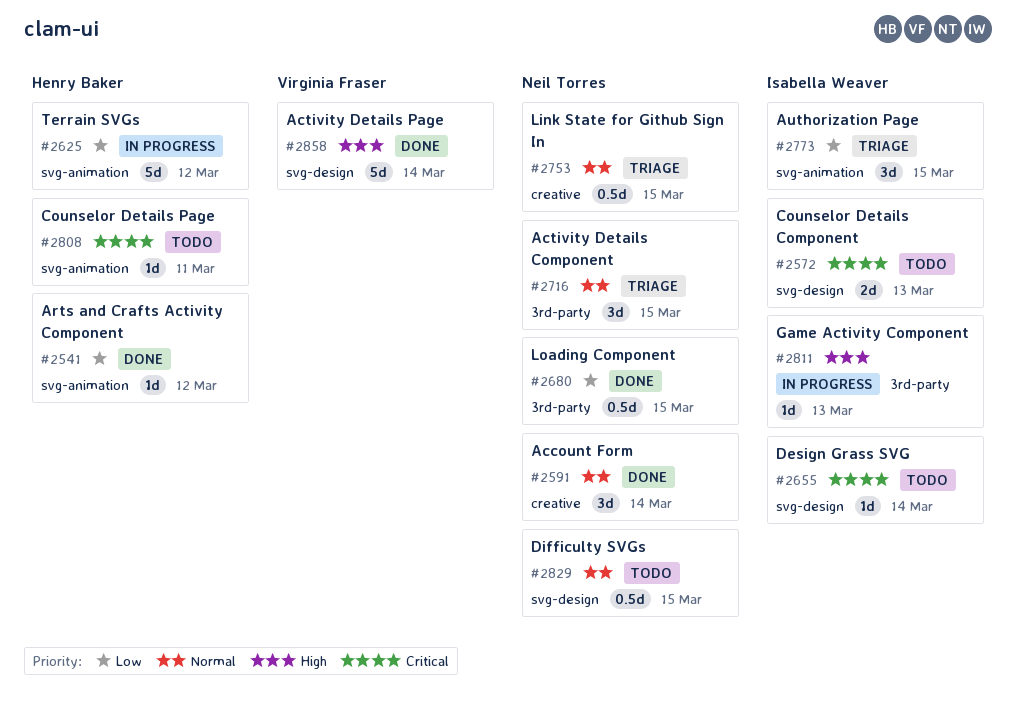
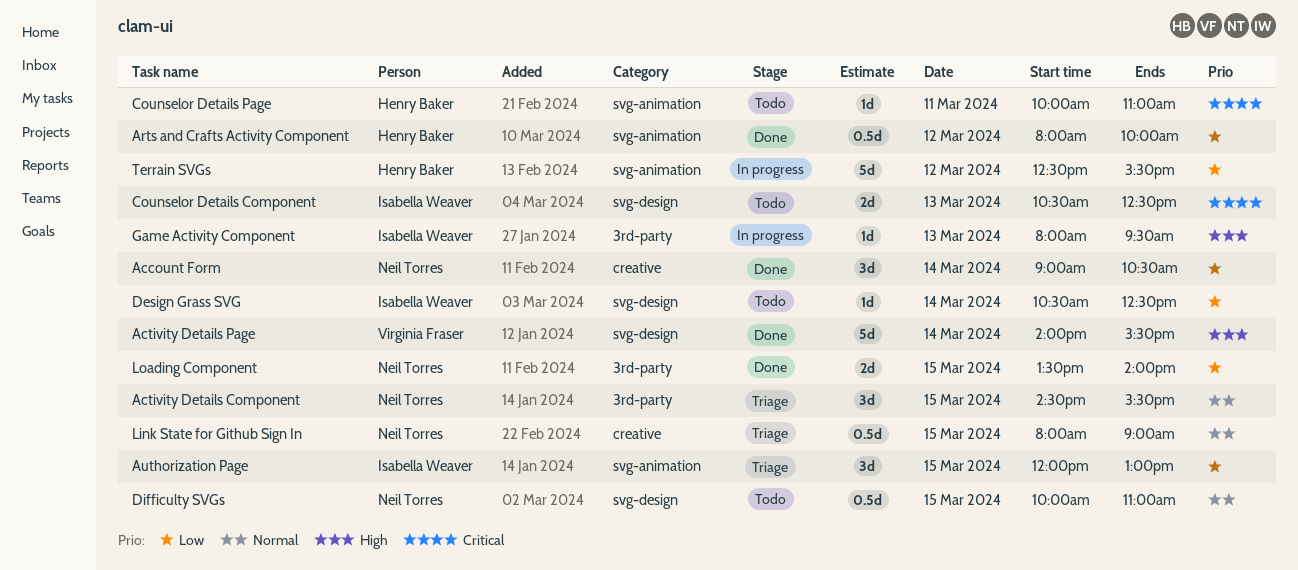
Account Form, priority: Normal -> Low
Arts and Crafts Activity Component, estimate: 1d -> 0.5d
Design Grass SVG, priority: Critical -> Low
Loading Component, estimate: 0.5d -> 2d

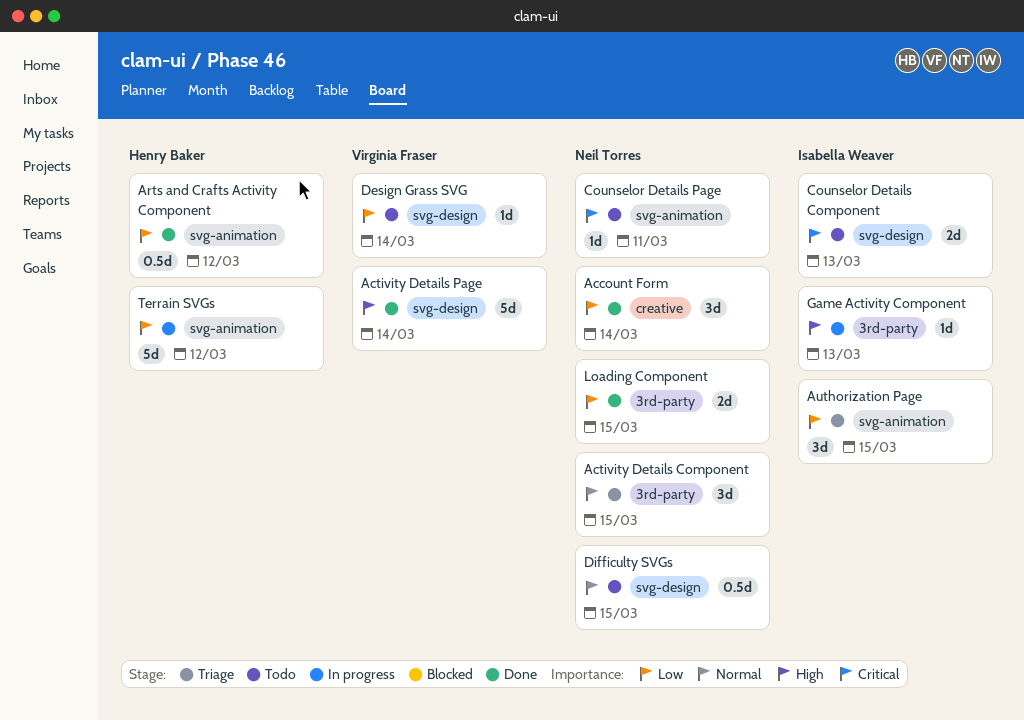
Counselor Details Page, owner: Henry Baker -> Neil Torres
Design Grass SVG, owner: Isabella Weaver -> Virginia Fraser
Link State for Github Sign In: present -> none

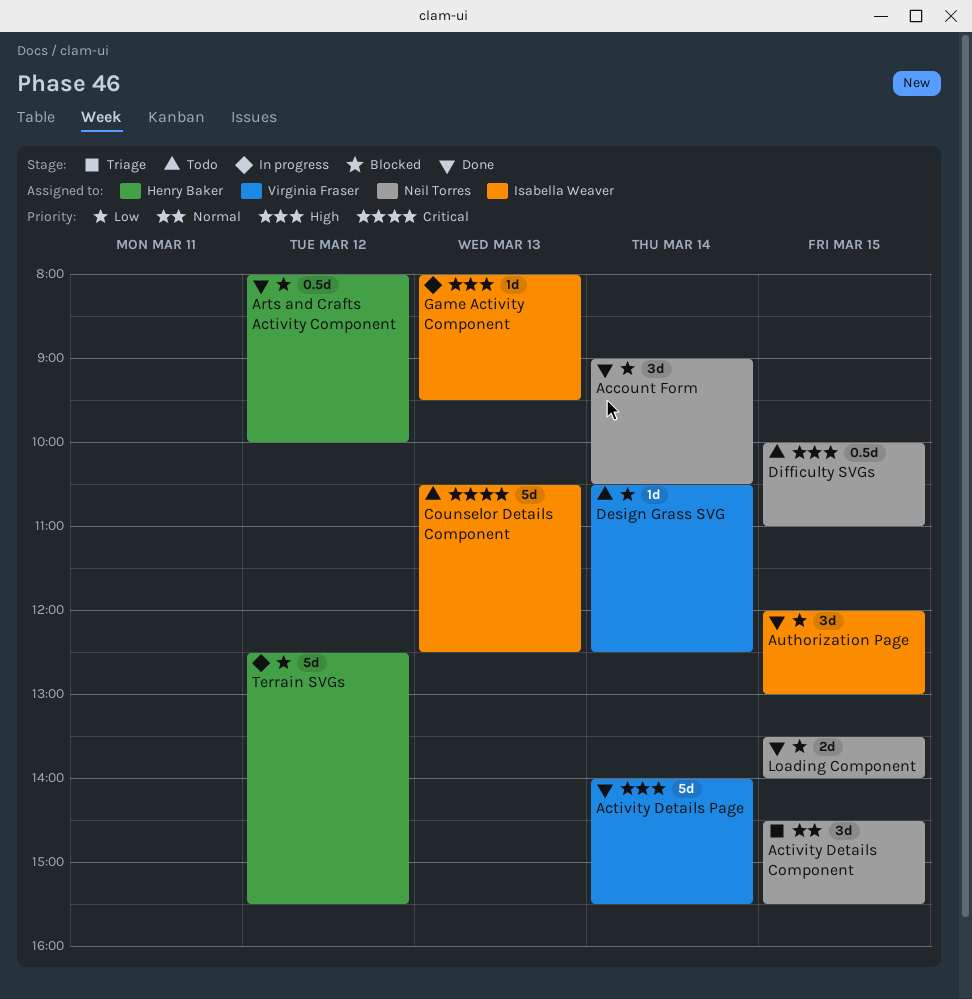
Authorization Page, status: Triage -> Done
Counselor Details Component, estimate: 2d -> 5d
Counselor Details Page: present -> none
Difficulty SVGs, priority: Normal -> High

